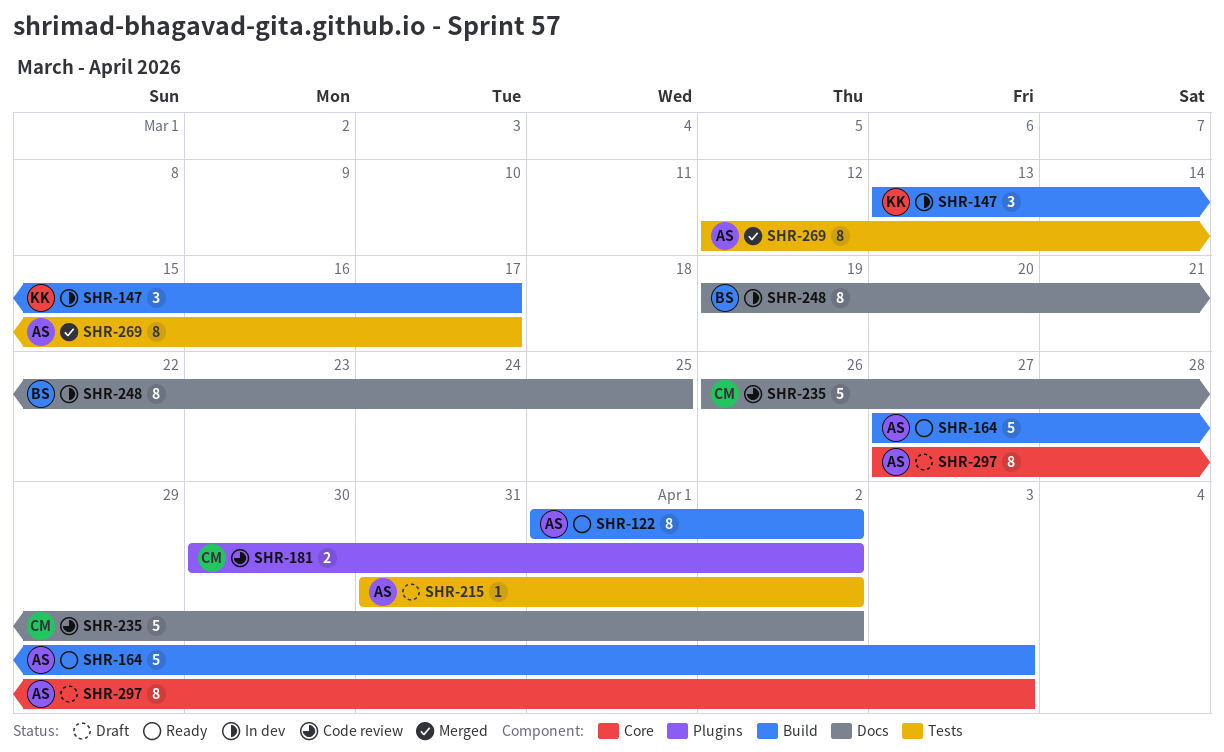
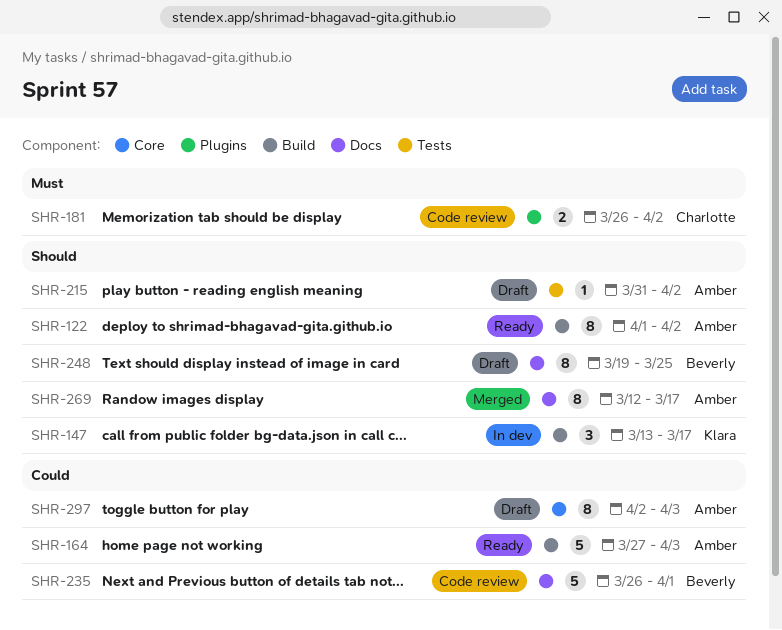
SHR-181, start: Mar 30 -> Mar 26
SHR-235, owner: Charlotte -> Beverly
SHR-235, due: Apr 2 -> Apr 1
SHR-248, status: In dev -> Draft
SHR-269, label: Tests -> Docs
SHR-297, start: Mar 27 -> Apr 2

